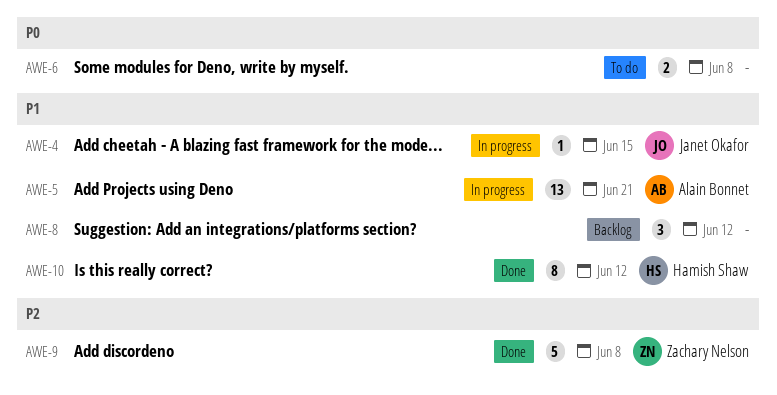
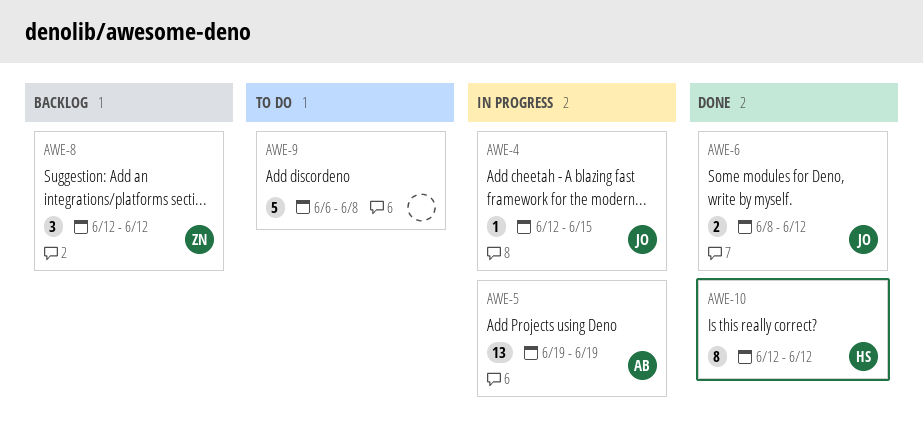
AWE-5, due: Jun 21 -> Jun 19
AWE-6, status: To do -> Done
AWE-6, owner: none -> Janet Okafor
AWE-6, due: Jun 8 -> Jun 12
AWE-8, owner: none -> Zachary Nelson
AWE-9, status: Done -> To do
AWE-9, owner: Zachary Nelson -> none

